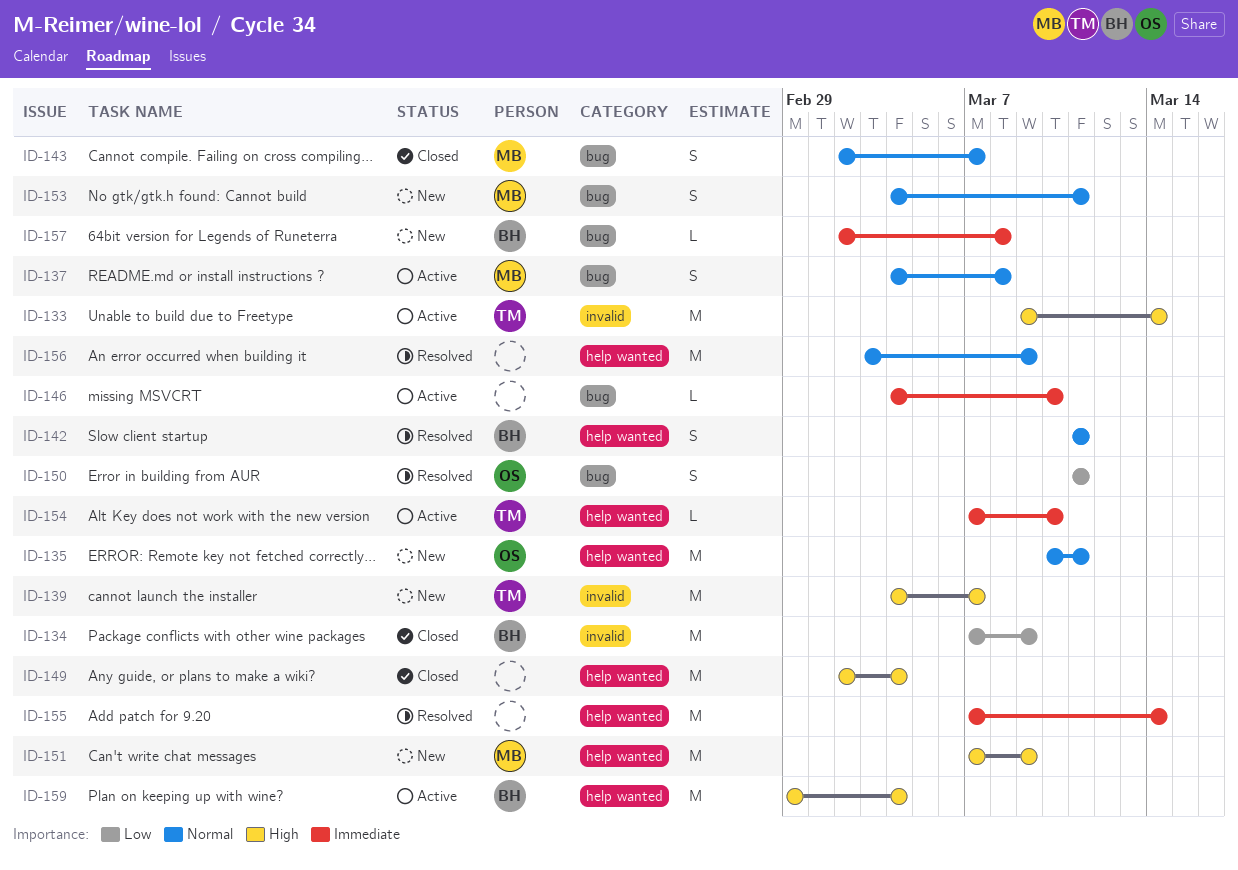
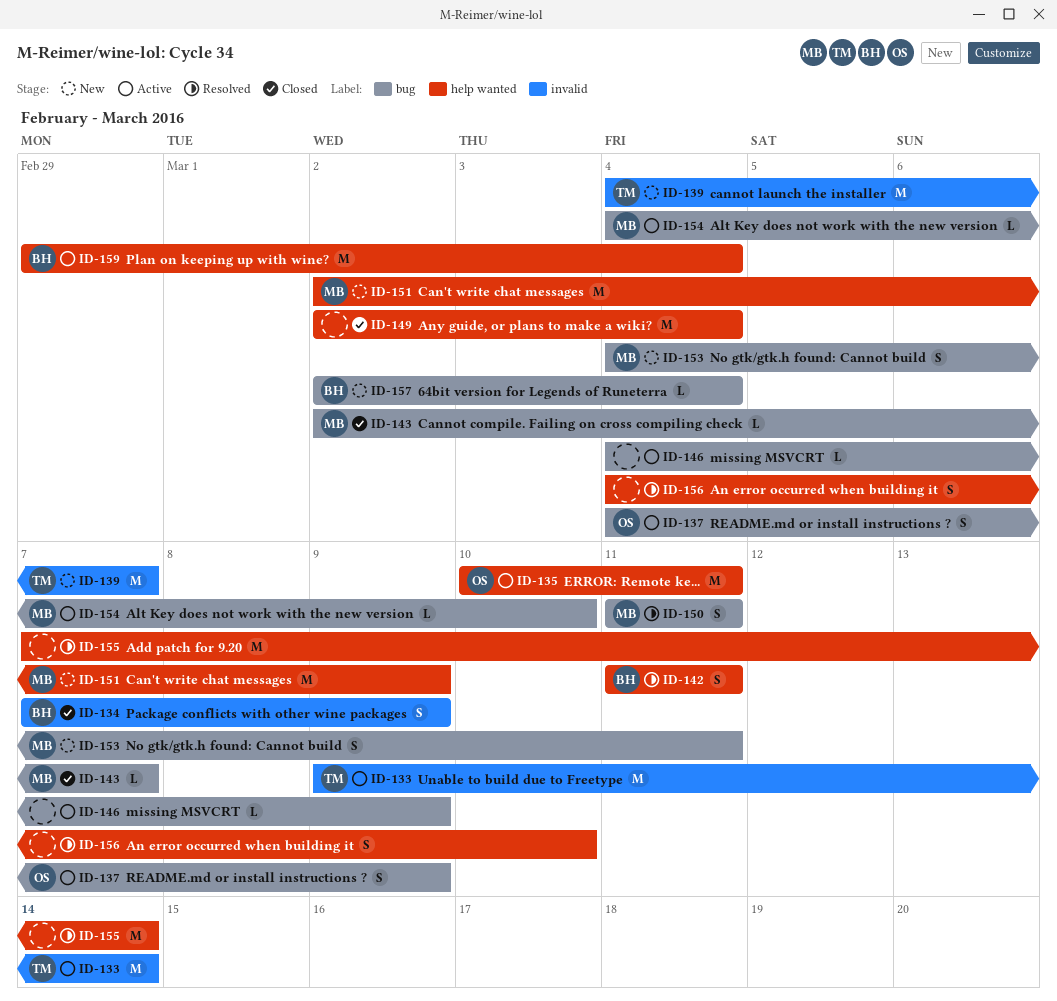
ID-134, estimate: M -> S
ID-135, status: New -> Active
ID-137, owner: MB -> OS
ID-137, due: Mar 8 -> Mar 9
ID-143, estimate: S -> L
ID-146, due: Mar 10 -> Mar 9
ID-150, owner: OS -> MB
ID-151, start: Mar 7 -> Mar 2
ID-154, owner: TM -> MB
ID-154, label: help wanted -> bug
ID-154, start: Mar 7 -> Mar 4
ID-156, estimate: M -> S
ID-156, start: Mar 3 -> Mar 4
ID-156, due: Mar 9 -> Mar 10
ID-157, due: Mar 8 -> Mar 4

